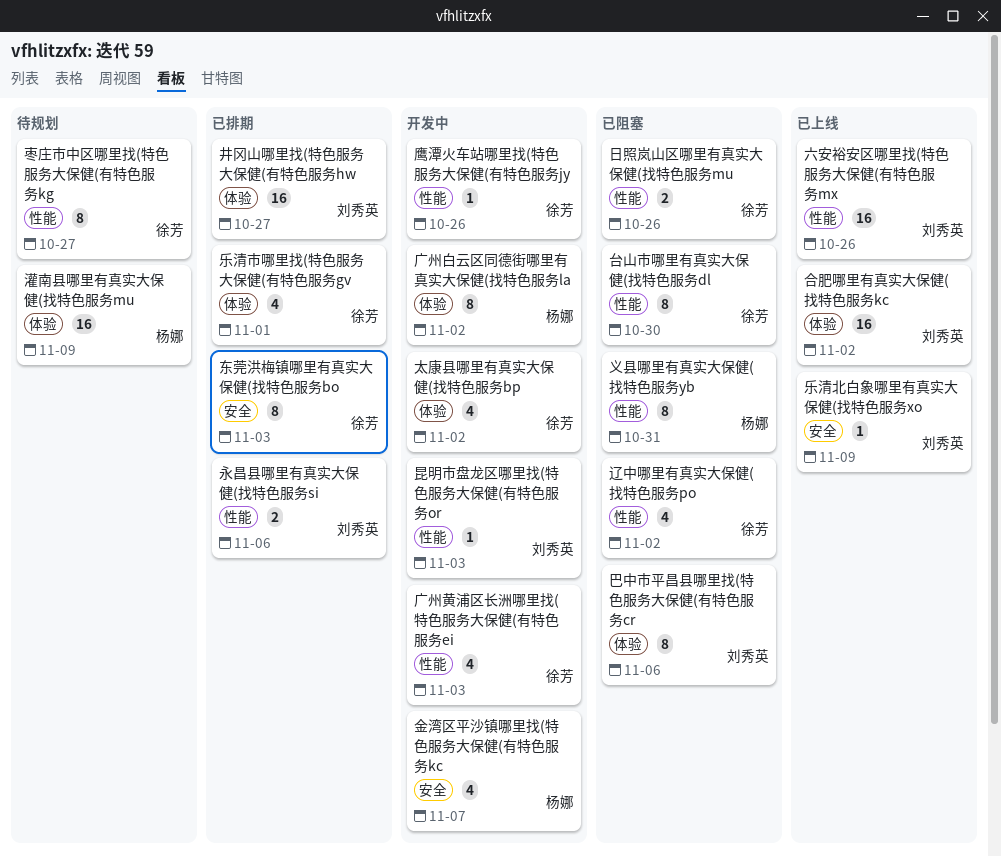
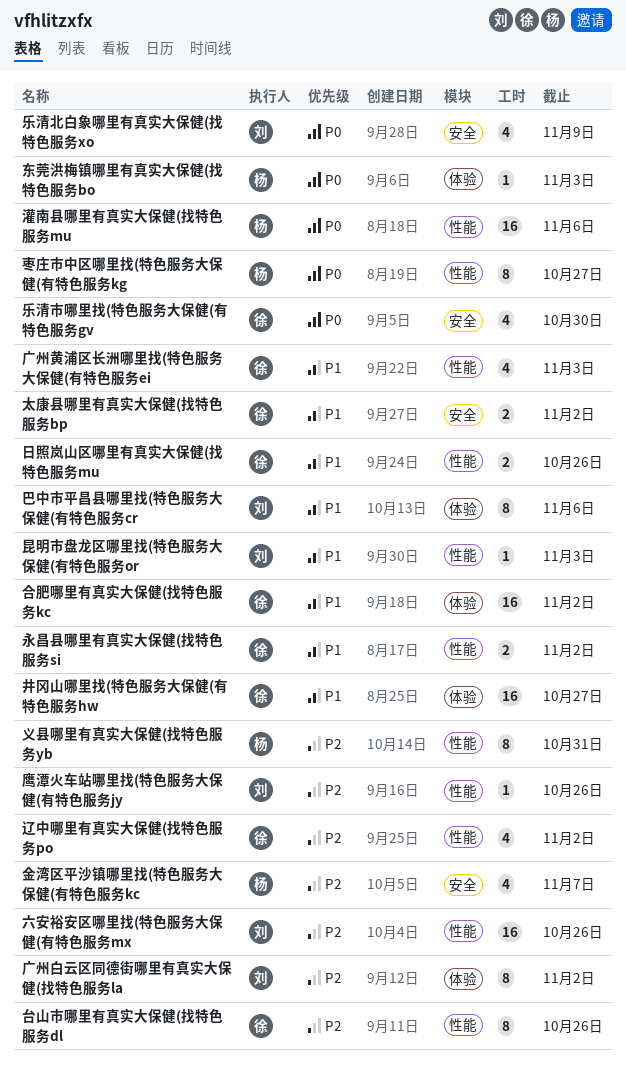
东莞洪梅镇哪里有真实大保健(找特色服务bo, owner: 徐芳 -> 杨娜
东莞洪梅镇哪里有真实大保健(找特色服务bo, label: 安全 -> 体验
东莞洪梅镇哪里有真实大保健(找特色服务bo, estimate: 8 -> 1
乐清北白象哪里有真实大保健(找特色服务xo, estimate: 1 -> 4
乐清市哪里找(特色服务大保健(有特色服务gv, label: 体验 -> 安全
乐清市哪里找(特色服务大保健(有特色服务gv, due: Nov 1 -> Oct 30
井冈山哪里找(特色服务大保健(有特色服务hw, owner: 刘秀英 -> 徐芳
台山市哪里有真实大保健(找特色服务dl, due: Oct 30 -> Oct 26
合肥哪里有真实大保健(找特色服务kc, owner: 刘秀英 -> 徐芳
太康县哪里有真实大保健(找特色服务bp, label: 体验 -> 安全
太康县哪里有真实大保健(找特色服务bp, estimate: 4 -> 2
广州白云区同德街哪里有真实大保健(找特色服务la, owner: 杨娜 -> 刘秀英
枣庄市中区哪里找(特色服务大保健(有特色服务kg, owner: 徐芳 -> 杨娜
永昌县哪里有真实大保健(找特色服务si, owner: 刘秀英 -> 徐芳
永昌县哪里有真实大保健(找特色服务si, due: Nov 6 -> Nov 2
灌南县哪里有真实大保健(找特色服务mu, label: 体验 -> 性能
灌南县哪里有真实大保健(找特色服务mu, due: Nov 9 -> Nov 6
鹰潭火车站哪里找(特色服务大保健(有特色服务jy, owner: 徐芳 -> 刘秀英

